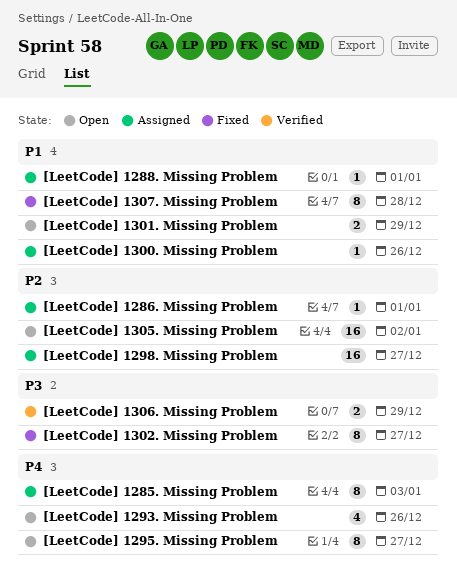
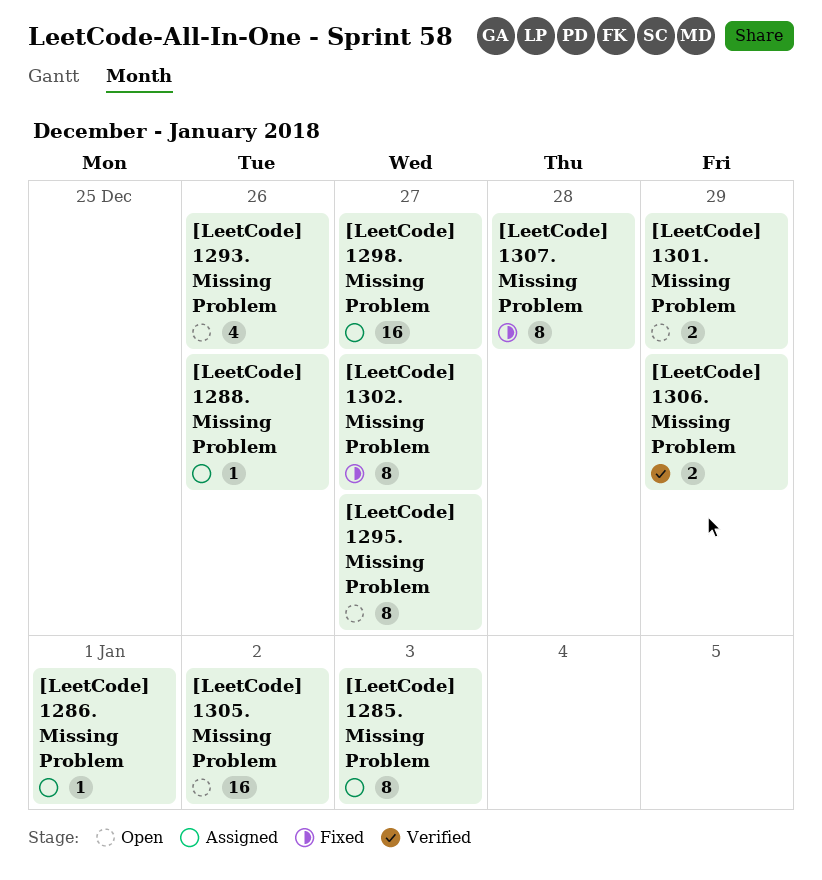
[LeetCode] 1288. Missing Problem, due: Jan 1 -> Dec 26
[LeetCode] 1300. Missing Problem: present -> none

